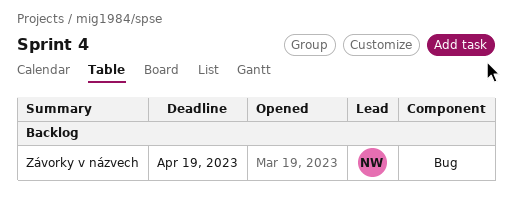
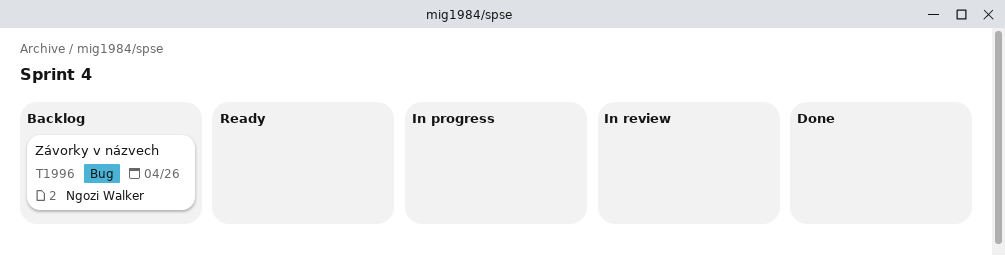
Závorky v názvech, due: Apr 19 -> Apr 26

